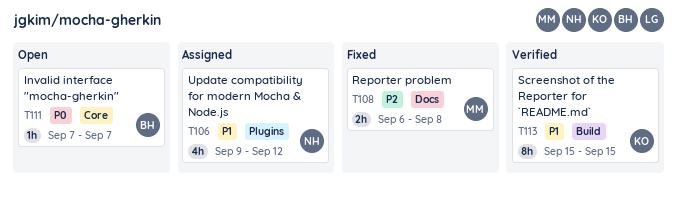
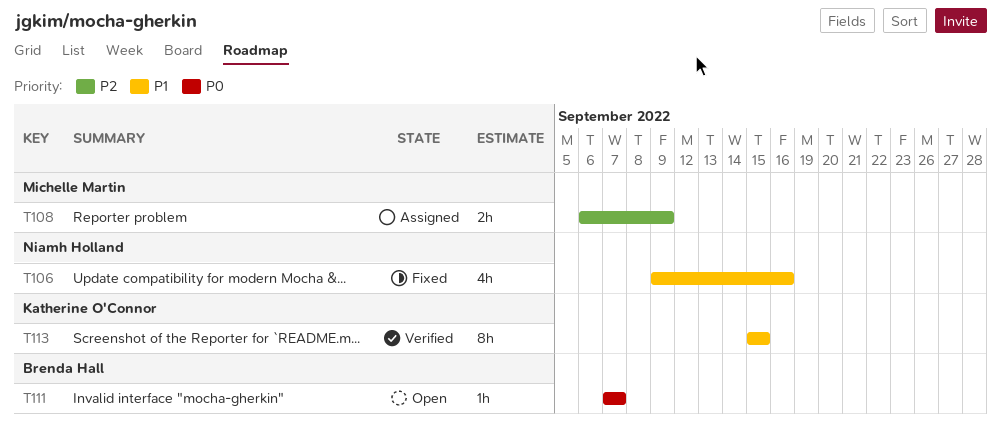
T106, status: Assigned -> Fixed
T106, due: Sep 12 -> Sep 16
T108, status: Fixed -> Assigned
T108, due: Sep 8 -> Sep 9

